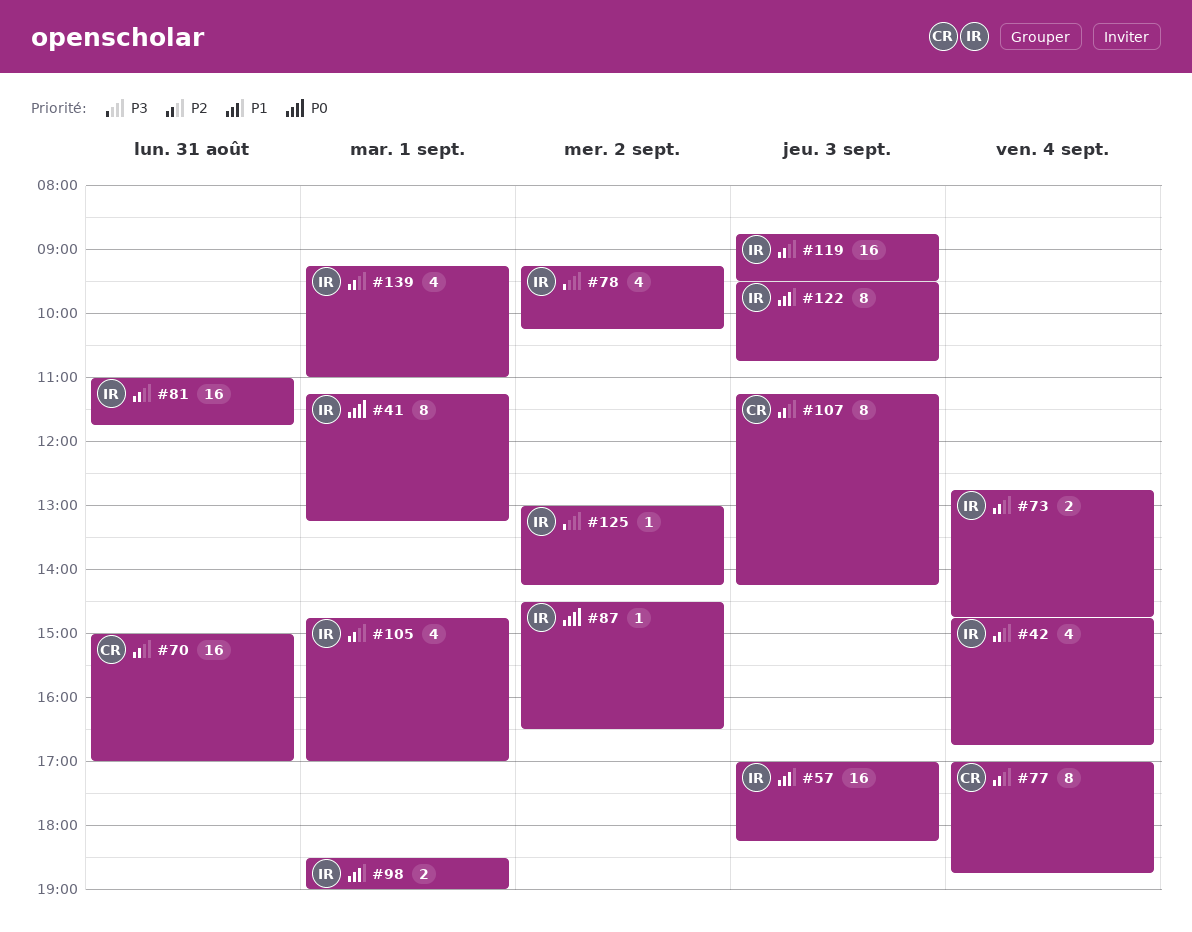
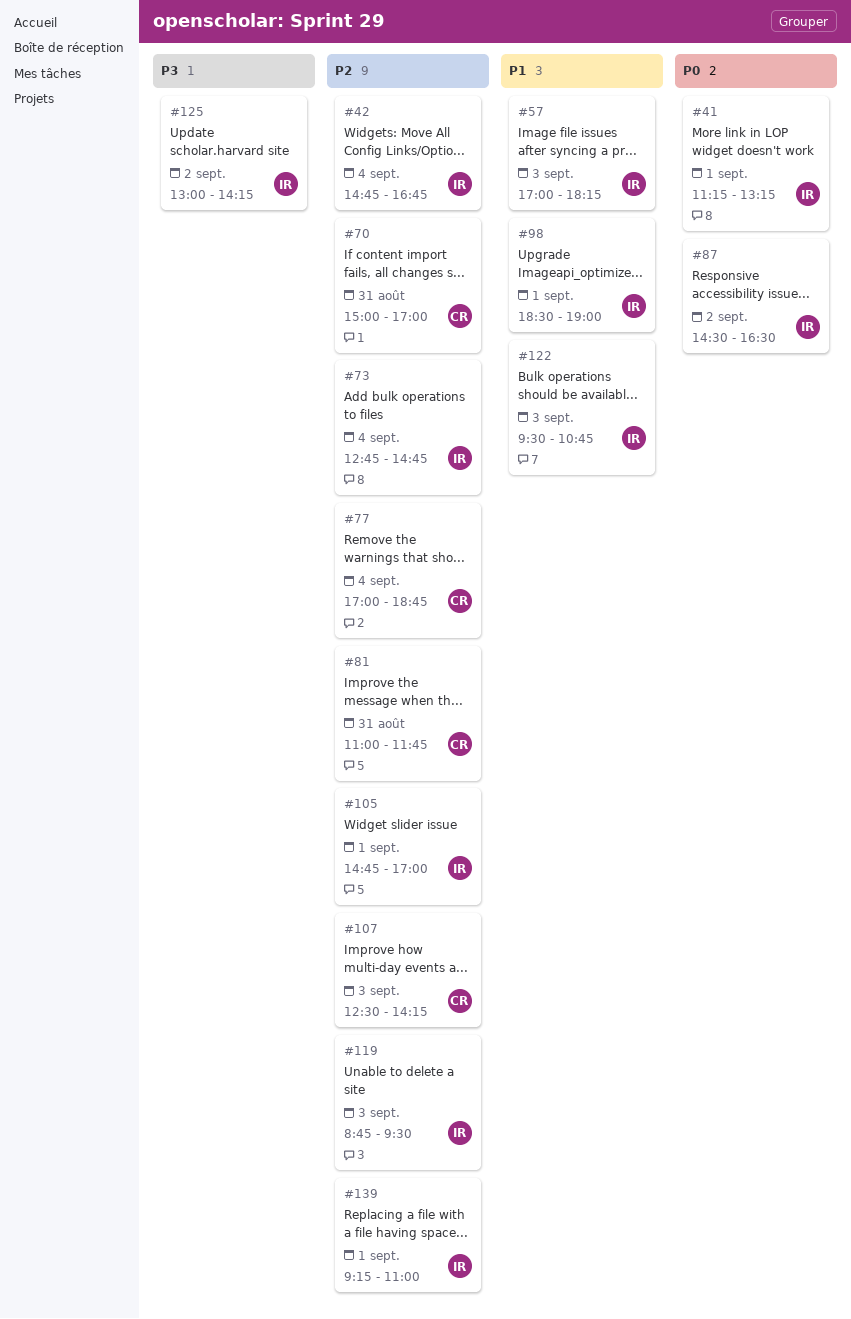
#78: present -> none
#81, owner: IR -> CR
#107, begins: 11:15 -> 12:30

